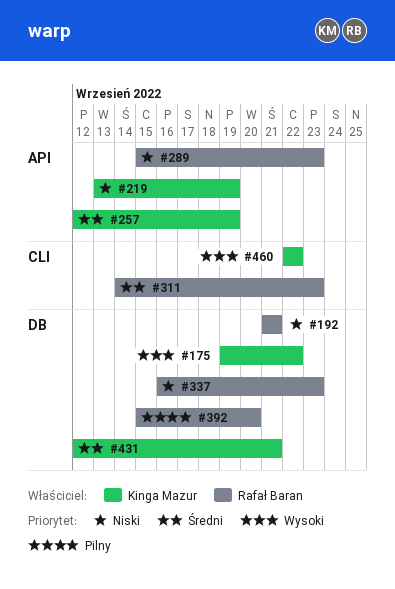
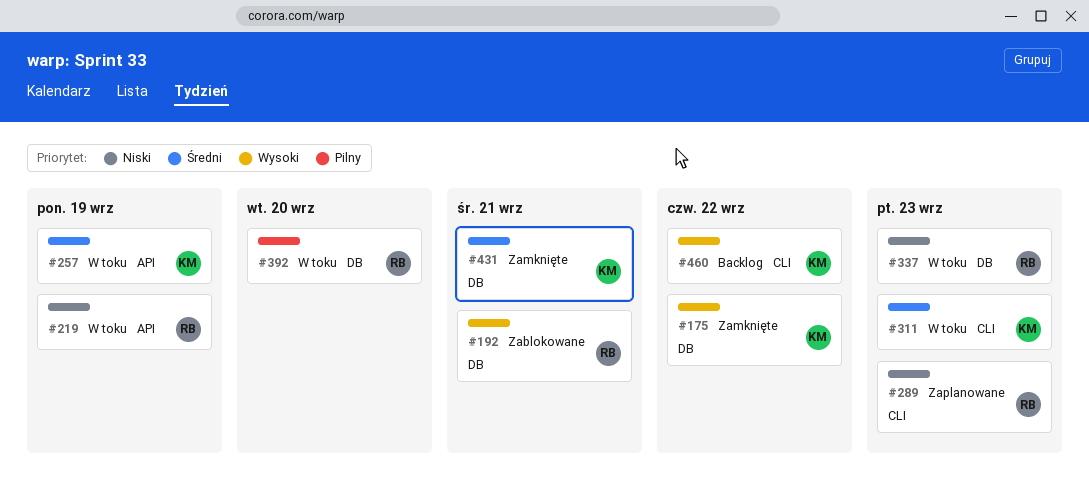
#192, priority: Niski -> Wysoki
#219, owner: Kinga Mazur -> Rafał Baran
#289, label: API -> CLI
#311, owner: Rafał Baran -> Kinga Mazur

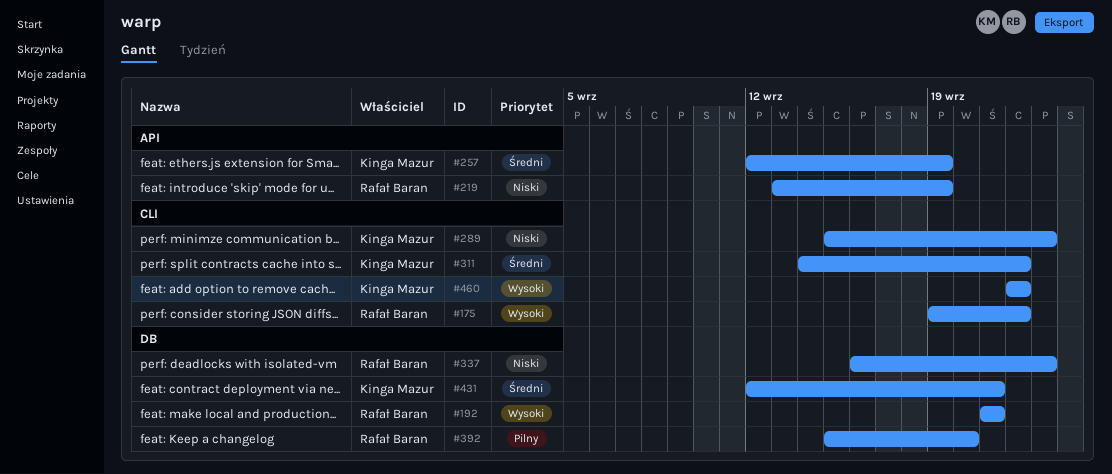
#175, owner: Kinga Mazur -> Rafał Baran
#175, label: DB -> CLI
#289, owner: Rafał Baran -> Kinga Mazur
#311, due: Sep 23 -> Sep 22

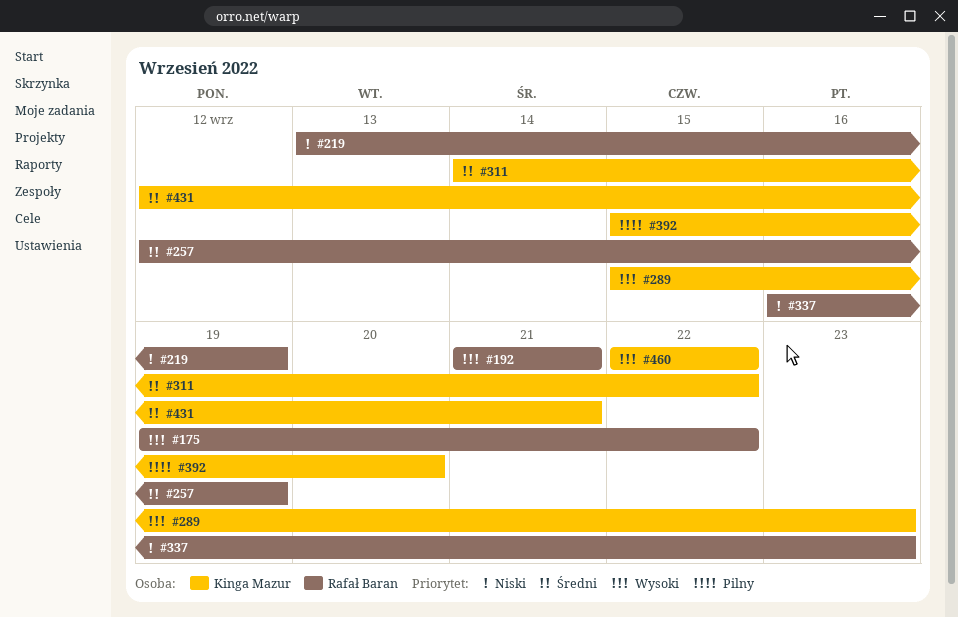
#257, owner: Kinga Mazur -> Rafał Baran
#289, priority: Niski -> Wysoki
#392, owner: Rafał Baran -> Kinga Mazur

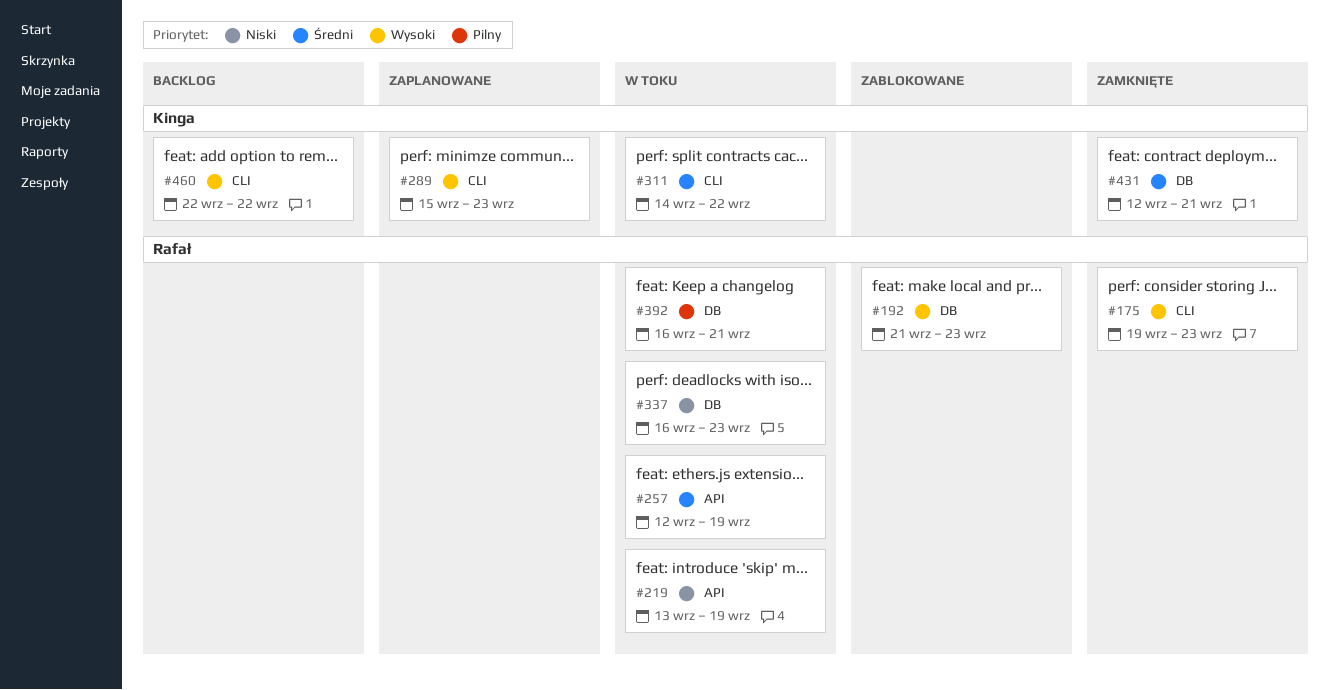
#175, due: Sep 22 -> Sep 23
#192, due: Sep 21 -> Sep 23
#392, owner: Kinga Mazur -> Rafał Baran
#392, start: Sep 15 -> Sep 16
#392, due: Sep 20 -> Sep 21

